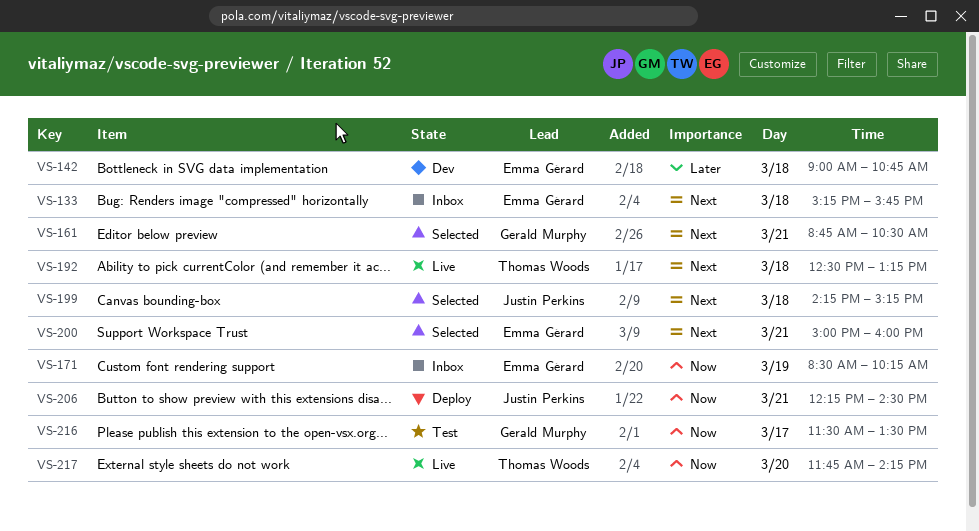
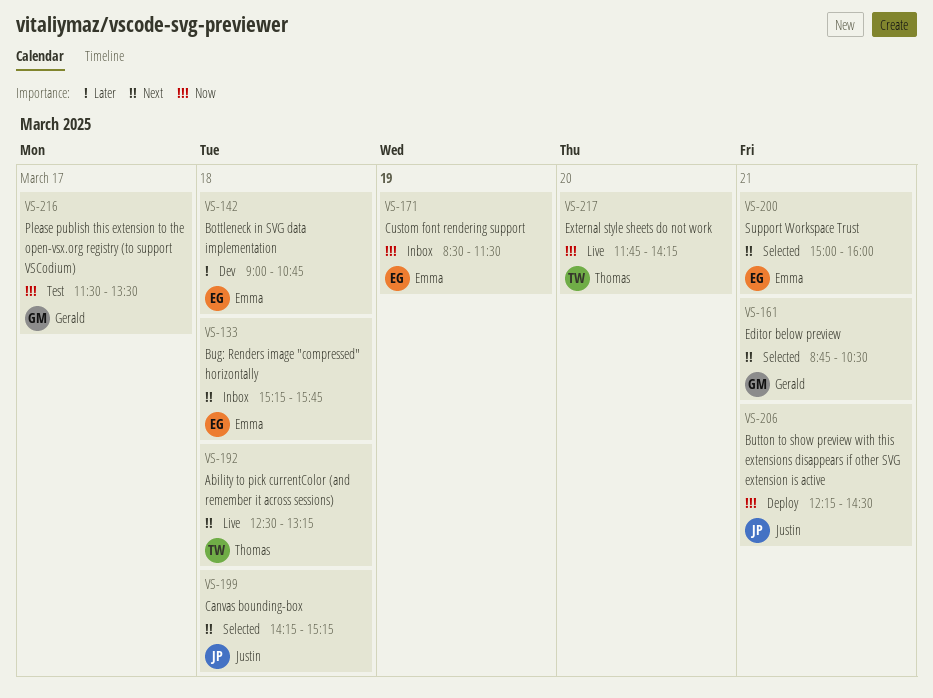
VS-171, ends: 10:15 -> 11:30

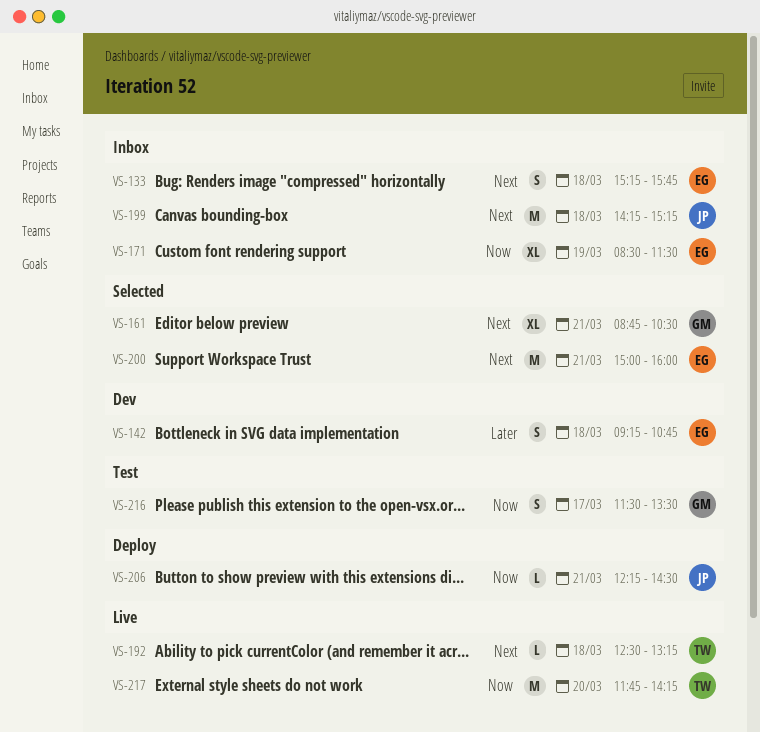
VS-142, begins: 09:00 -> 09:15
VS-199, status: Selected -> Inbox

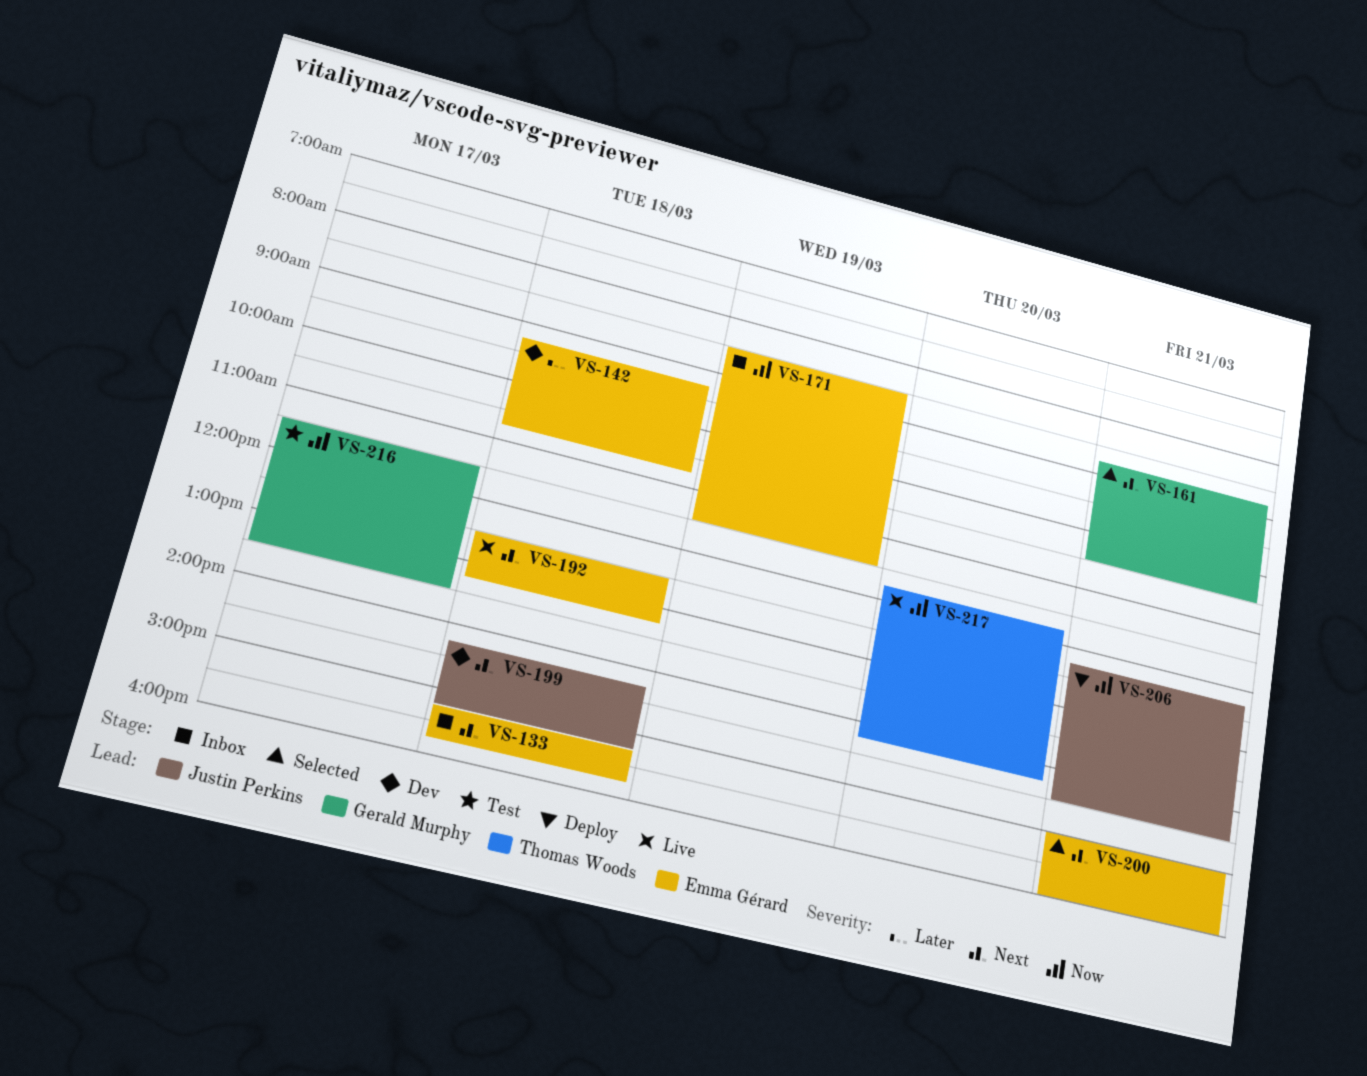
VS-192, owner: Thomas Woods -> Emma Gérard
VS-199, status: Inbox -> Dev

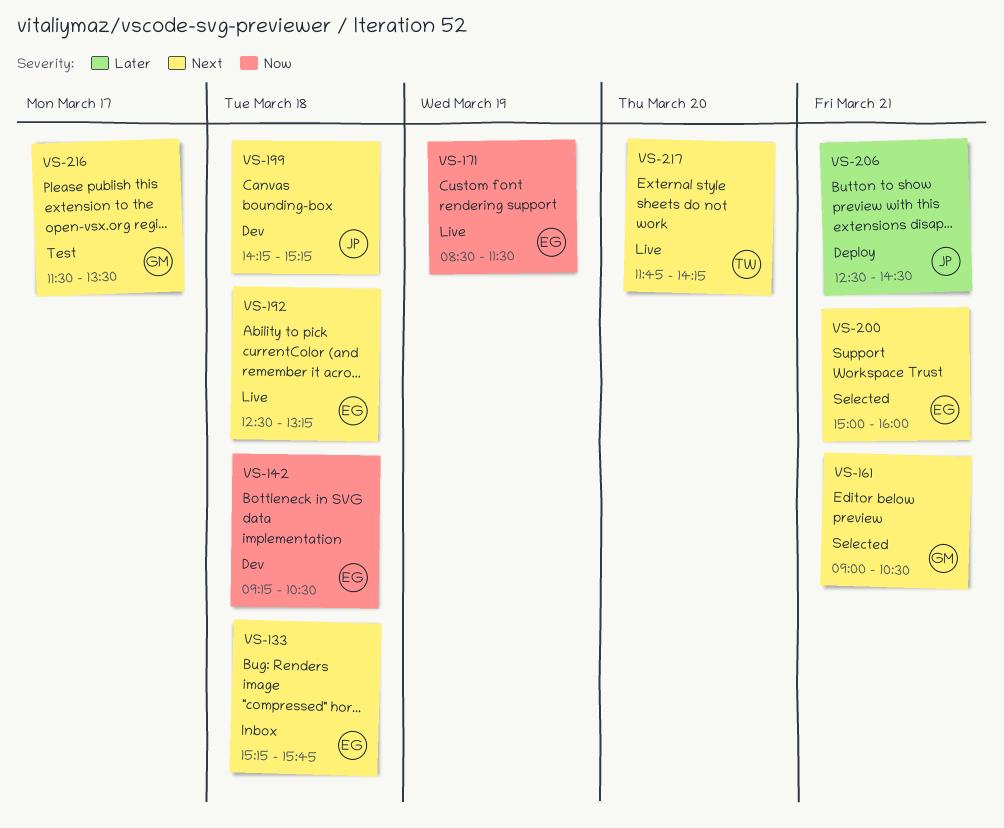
VS-142, priority: Later -> Now
VS-142, ends: 10:45 -> 10:30
VS-161, begins: 08:45 -> 09:00
VS-171, status: Inbox -> Live
VS-206, priority: Now -> Later
VS-206, begins: 12:15 -> 12:30
VS-216, priority: Now -> Next
VS-217, priority: Now -> Next

